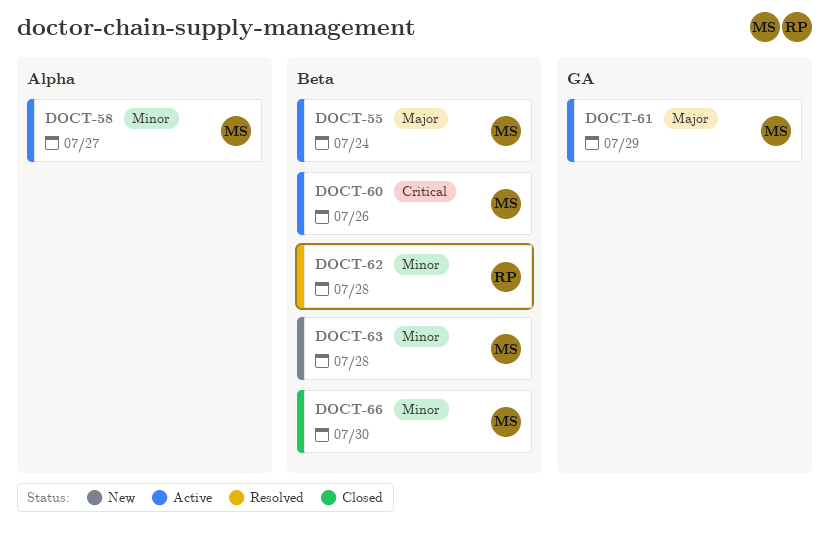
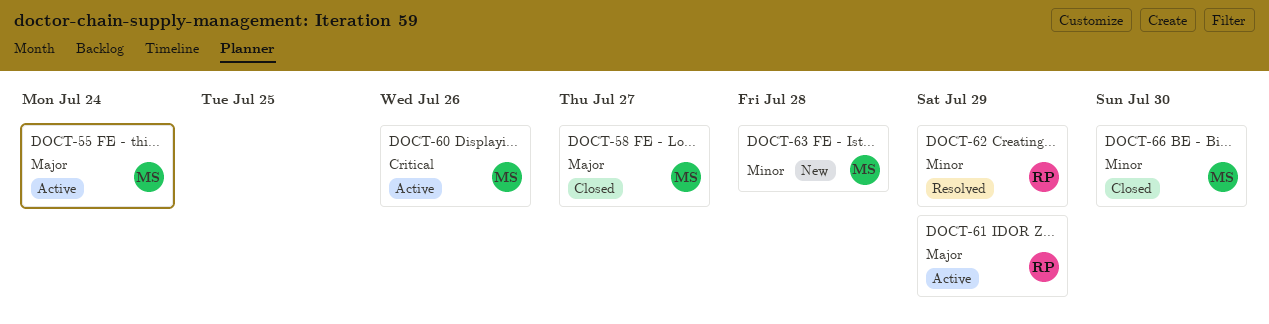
DOCT-58, status: Active -> Closed
DOCT-58, priority: Minor -> Major
DOCT-61, owner: MS -> RP
DOCT-62, due: Jul 28 -> Jul 29

